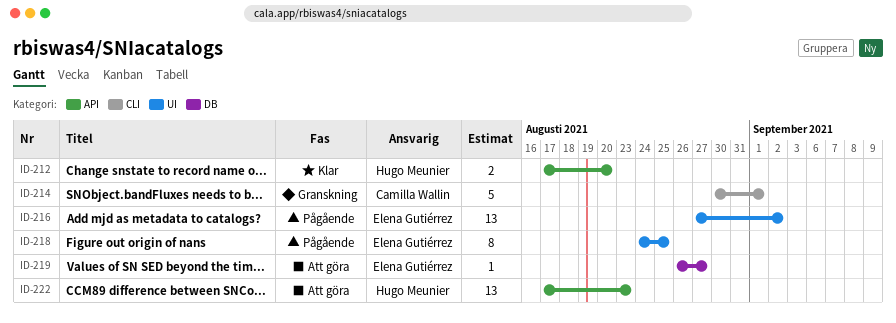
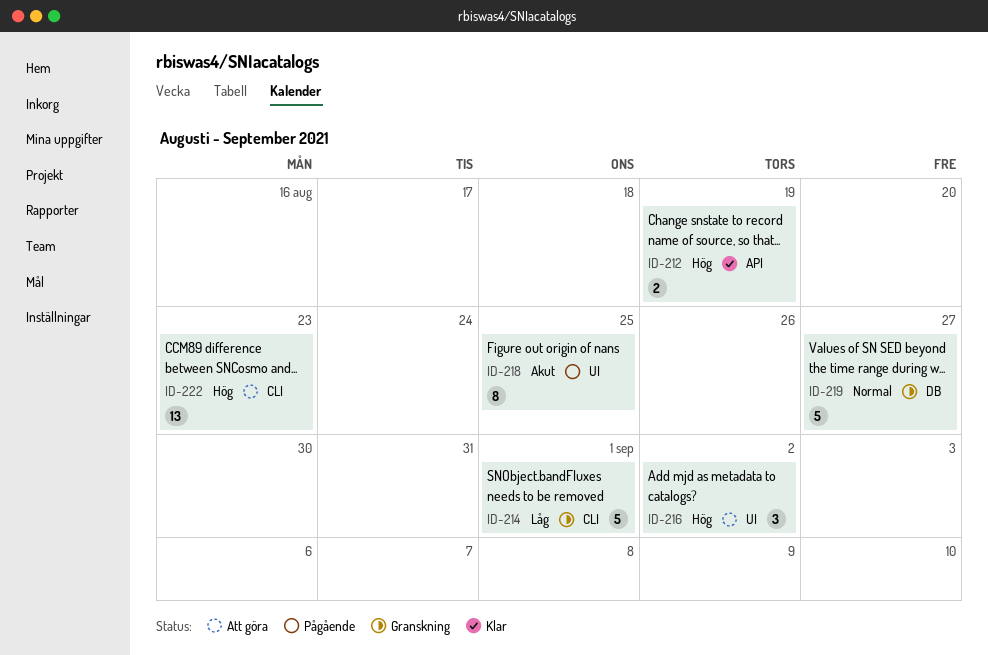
ID-212, due: Aug 20 -> Aug 19
ID-216, status: Pågående -> Att göra
ID-216, estimate: 13 -> 3
ID-219, status: Att göra -> Granskning
ID-219, estimate: 1 -> 5
ID-222, label: API -> CLI

